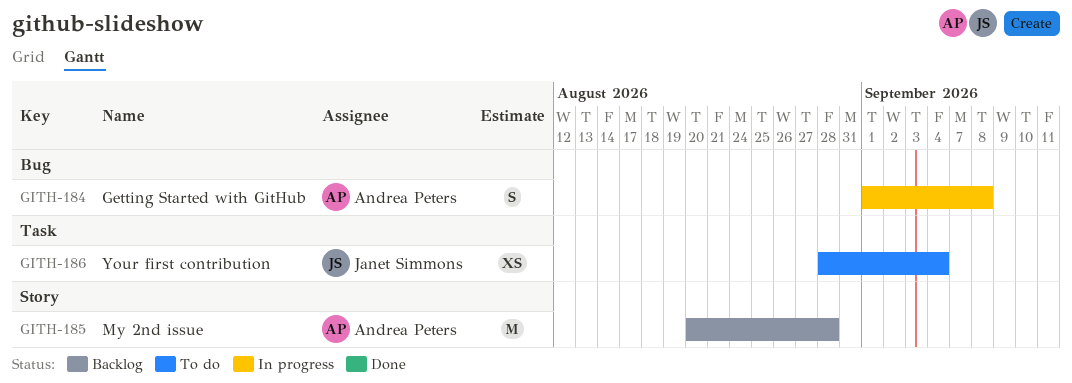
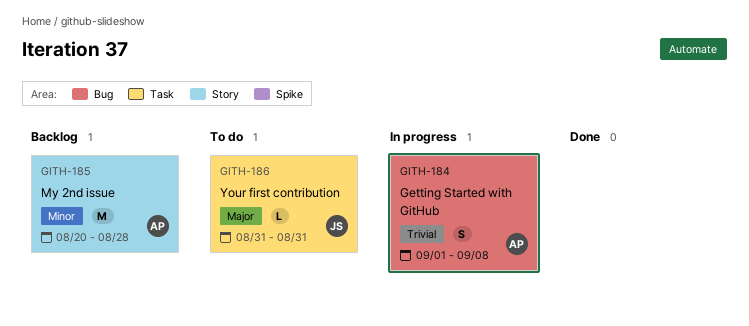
GITH-186, estimate: XS -> L
GITH-186, start: Aug 28 -> Aug 31
GITH-186, due: Sep 4 -> Aug 31

